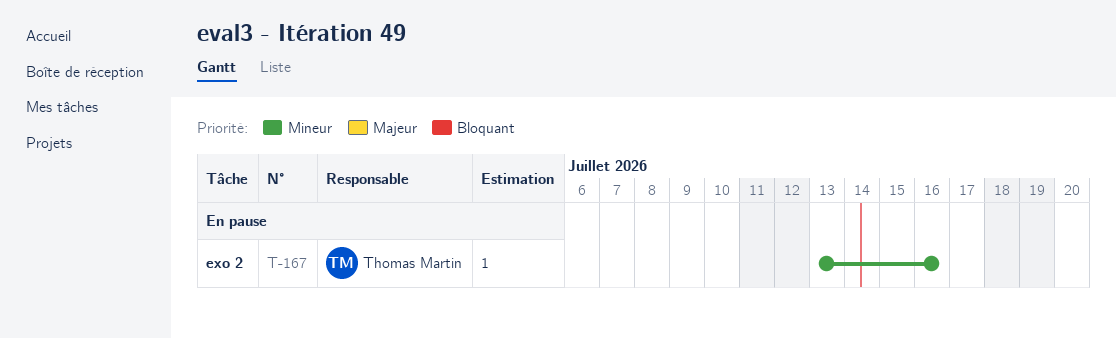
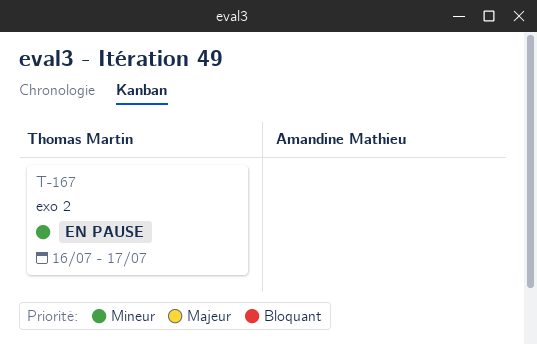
T-167, start: Jul 13 -> Jul 16
T-167, due: Jul 16 -> Jul 17

